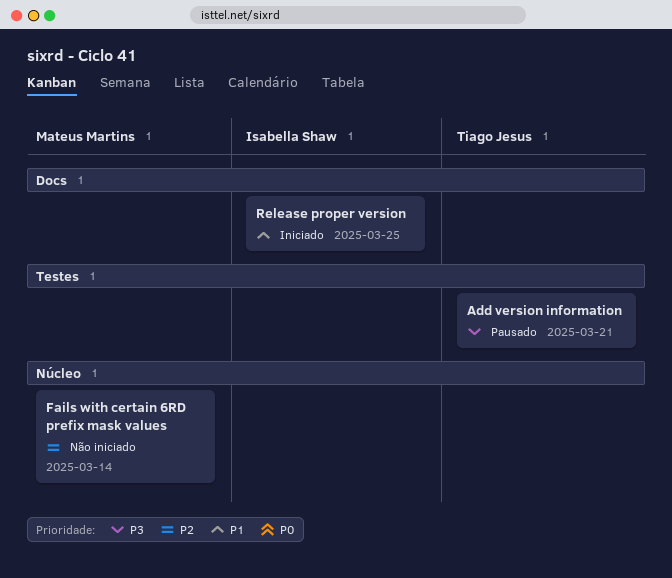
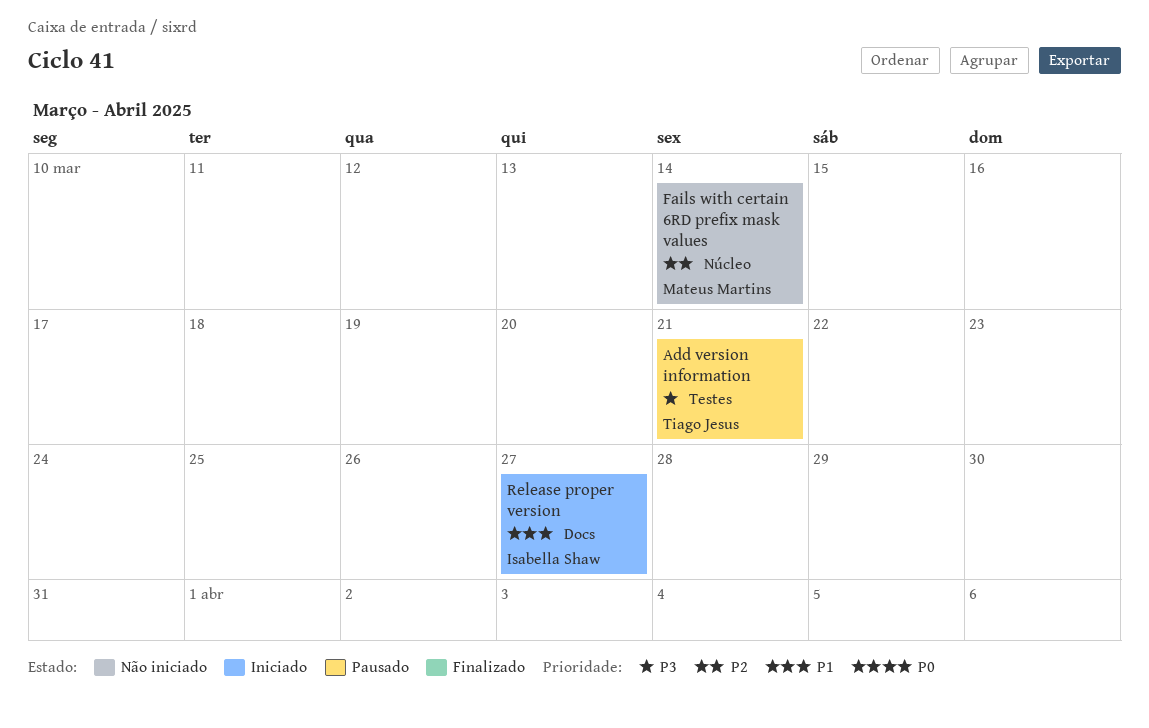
Release proper version, due: Mar 25 -> Mar 27

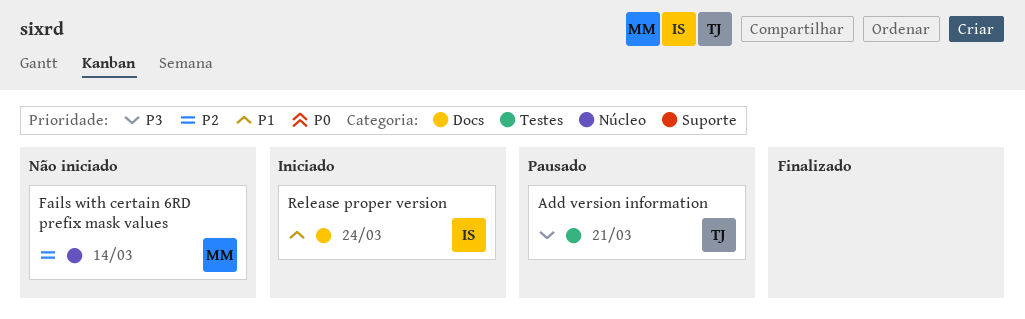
Release proper version, due: Mar 27 -> Mar 24

